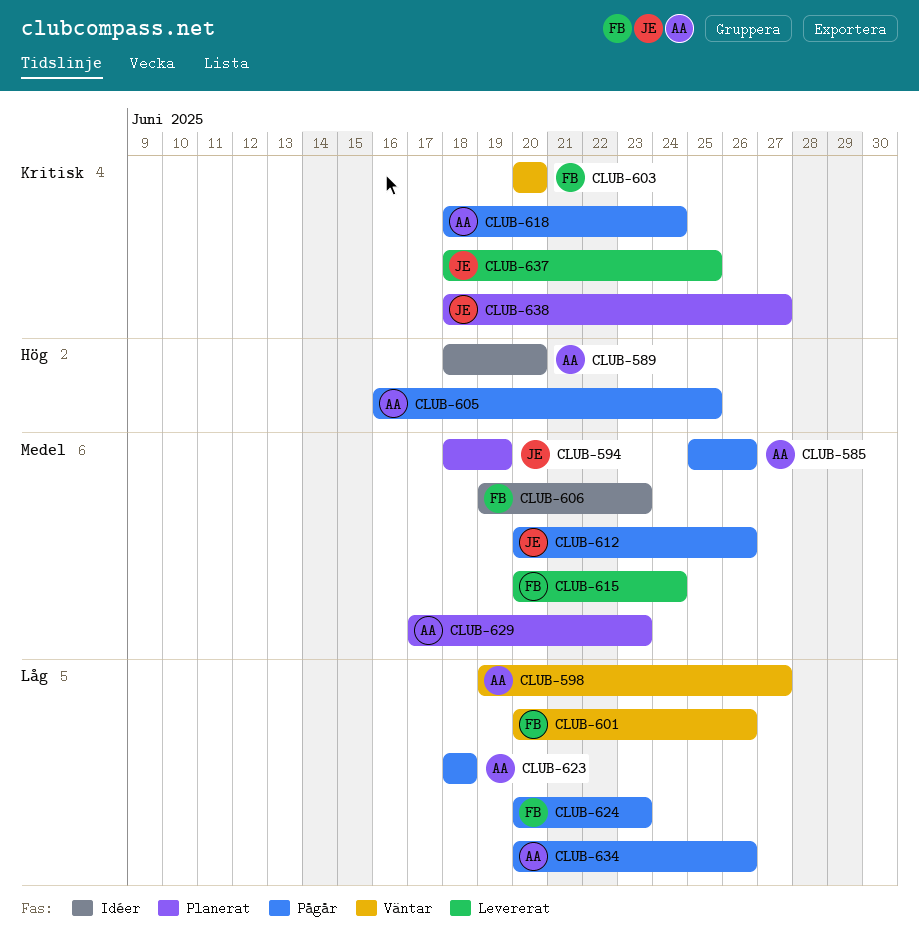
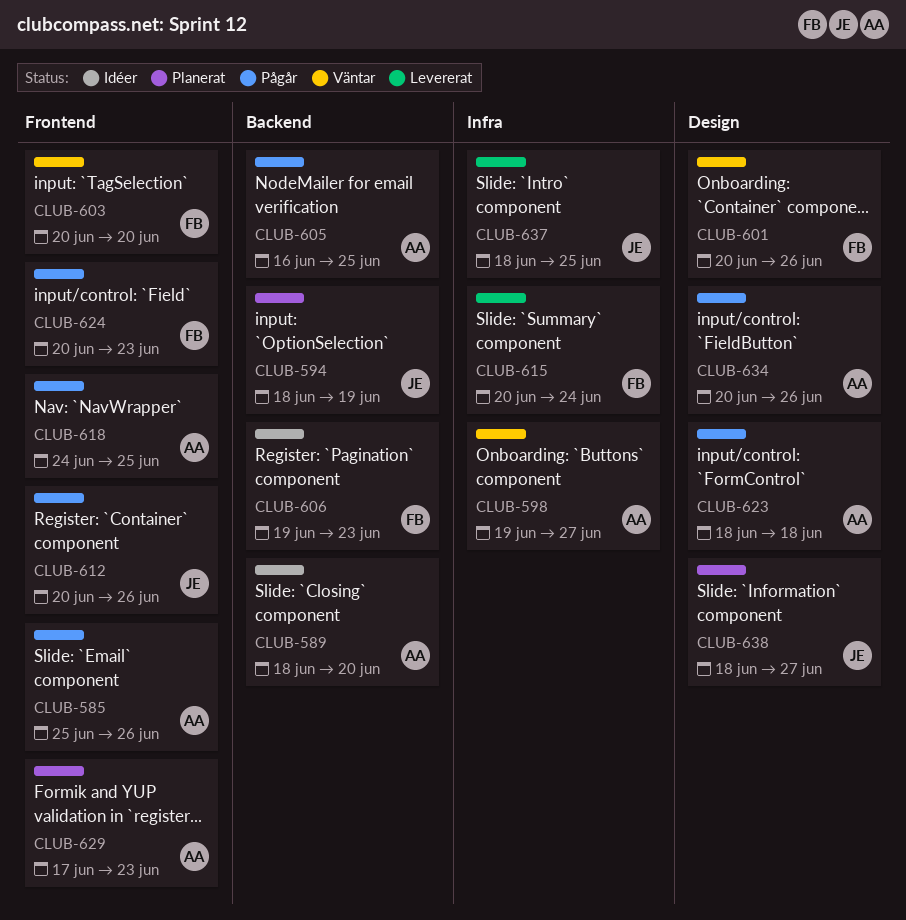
CLUB-618, start: Jun 18 -> Jun 24
CLUB-618, due: Jun 24 -> Jun 25

